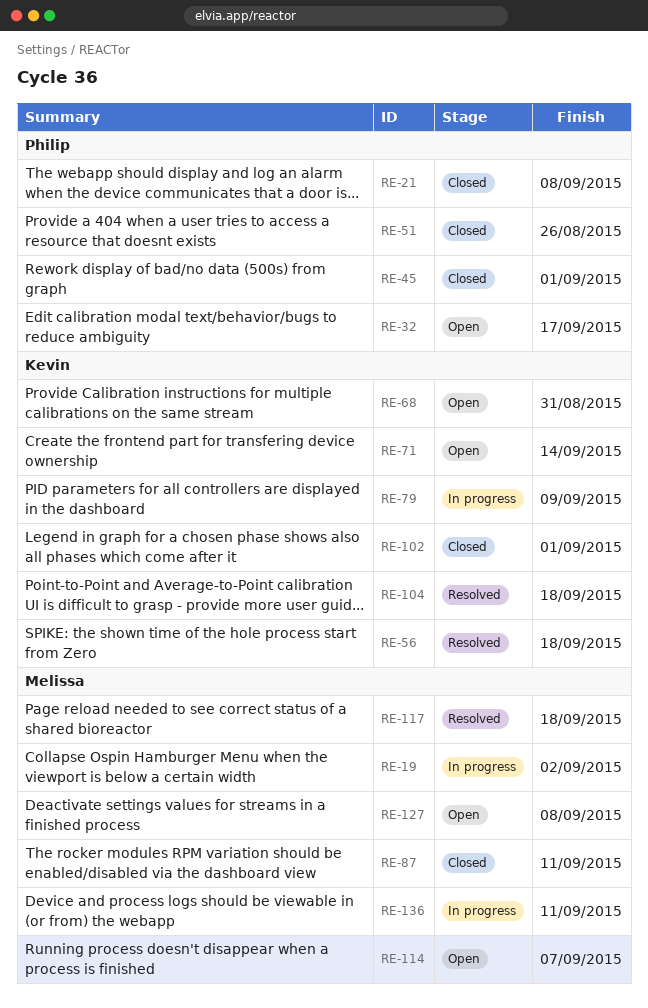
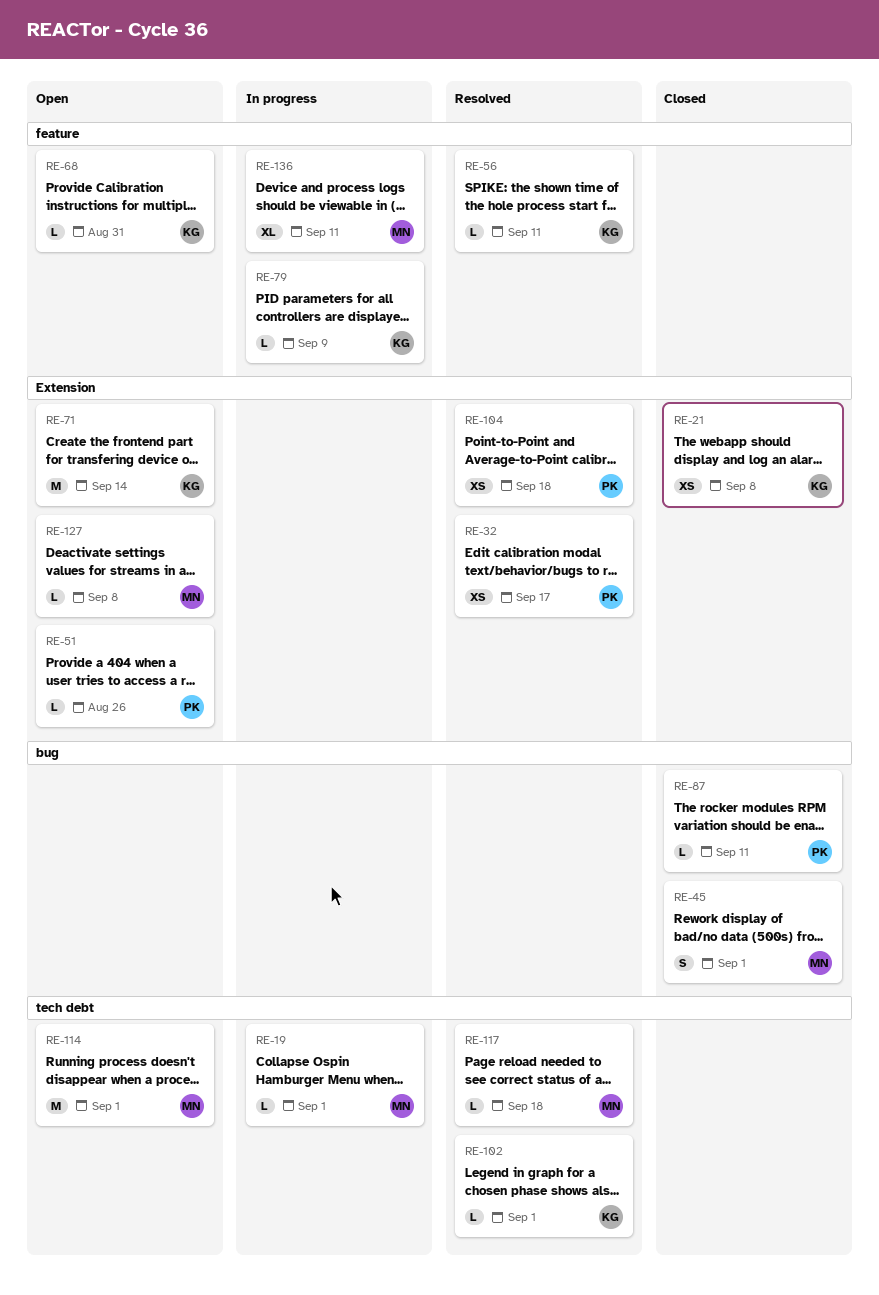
RE-19, due: Sep 2 -> Sep 1
RE-21, owner: Philip -> Kevin
RE-32, status: Open -> Resolved
RE-45, owner: Philip -> Melissa
RE-51, status: Closed -> Open
RE-56, due: Sep 18 -> Sep 11
RE-87, owner: Melissa -> Philip
RE-102, status: Closed -> Resolved
RE-104, owner: Kevin -> Philip
RE-114, due: Sep 7 -> Sep 1

